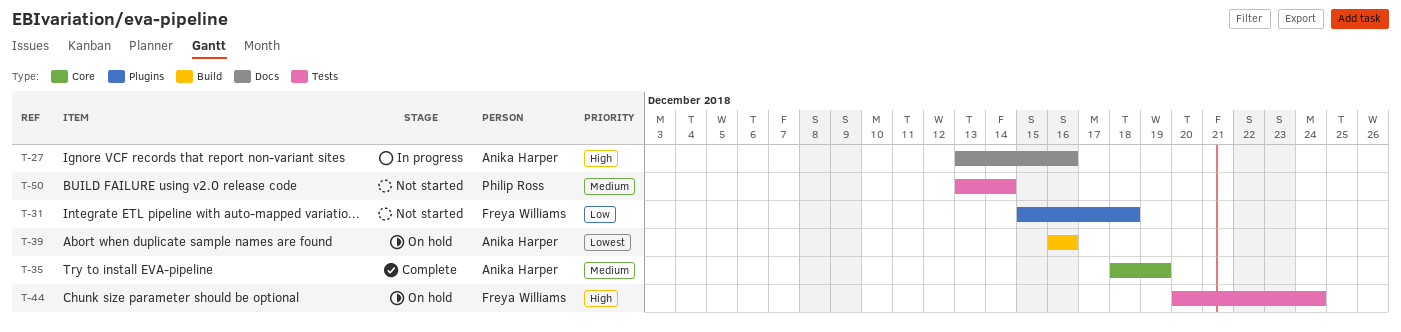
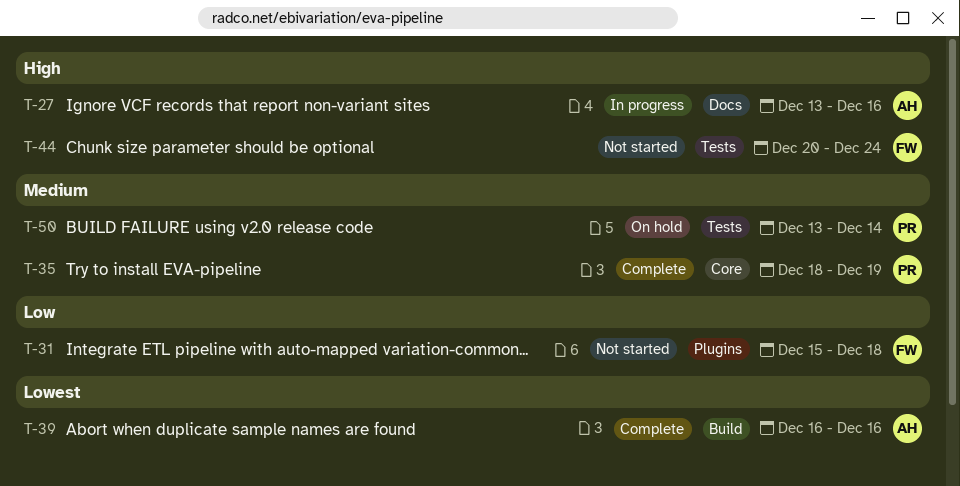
T-35, owner: Anika Harper -> Philip Ross
T-39, status: On hold -> Complete
T-44, status: On hold -> Not started
T-50, status: Not started -> On hold

